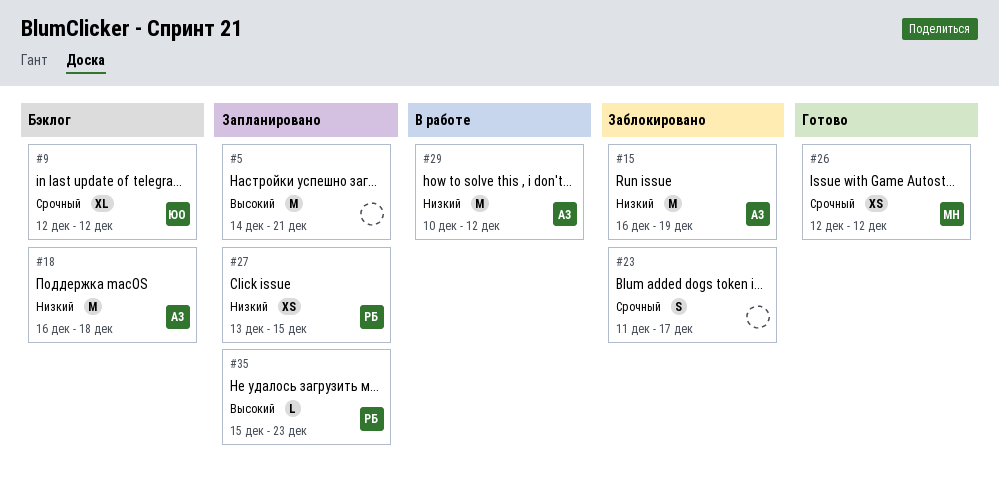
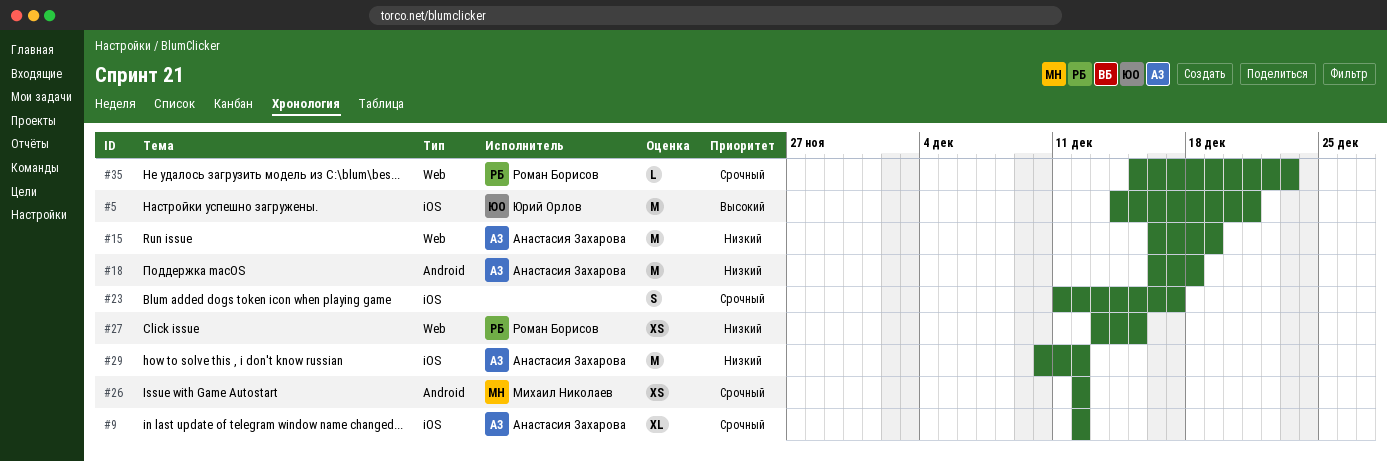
#5, owner: none -> Юрий Орлов
#9, owner: Юрий Орлов -> Анастасия Захарова
#35, priority: Высокий -> Срочный

